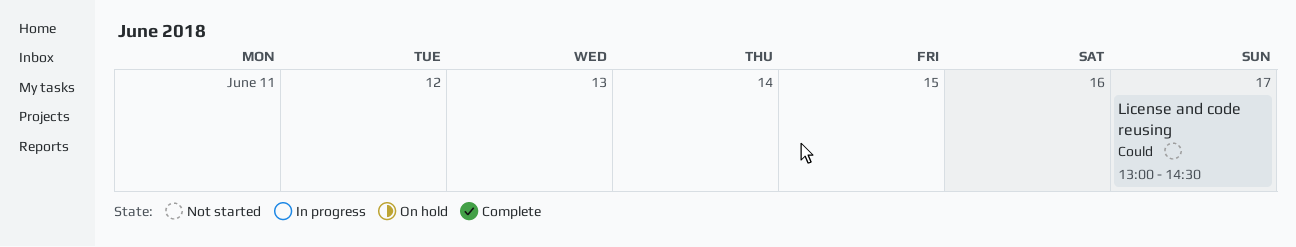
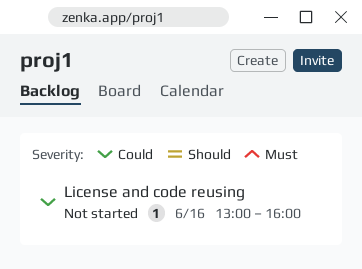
License and code reusing, day: Jun 17 -> Jun 16
License and code reusing, ends: 14:30 -> 16:00

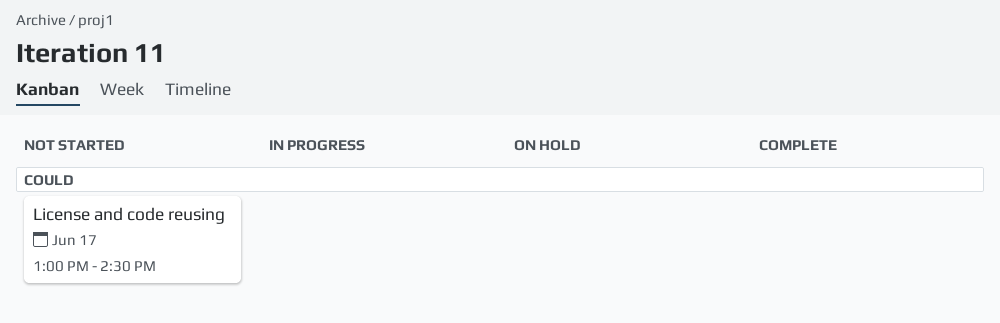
License and code reusing, day: Jun 16 -> Jun 17
License and code reusing, ends: 16:00 -> 14:30

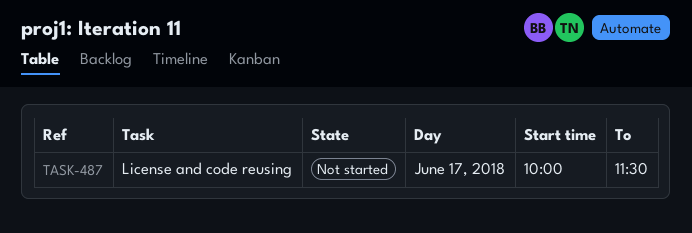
License and code reusing, begins: 13:00 -> 10:00
License and code reusing, ends: 14:30 -> 11:30

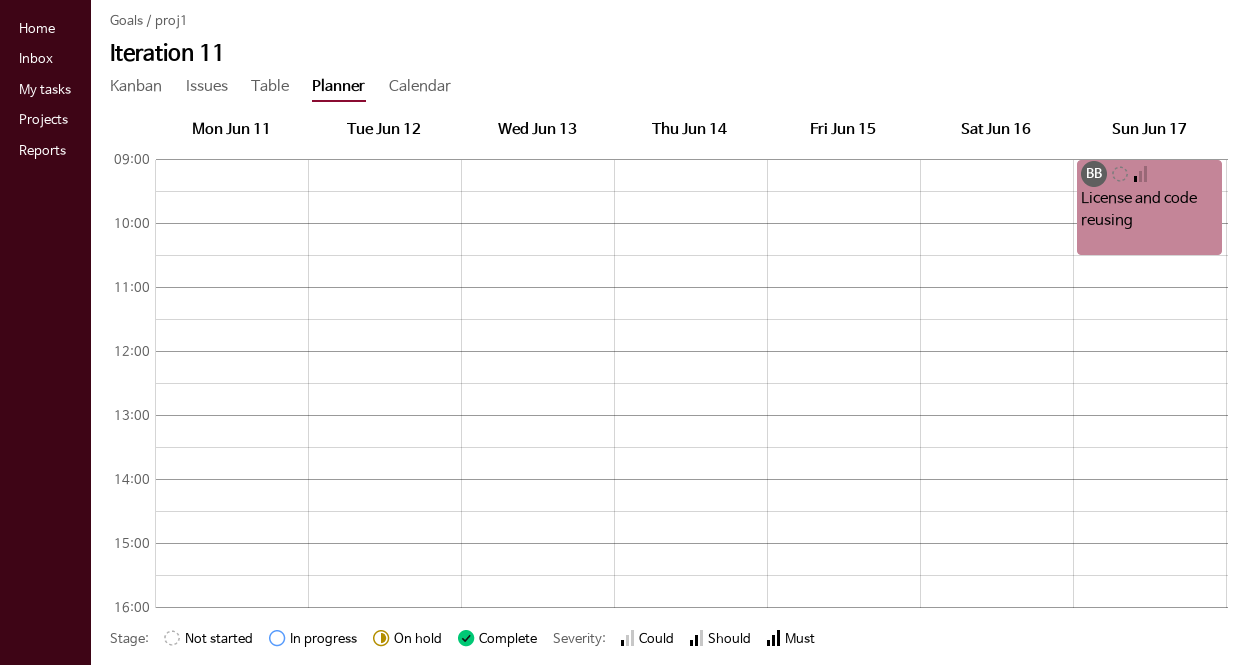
License and code reusing, begins: 10:00 -> 09:00
License and code reusing, ends: 11:30 -> 10:30

